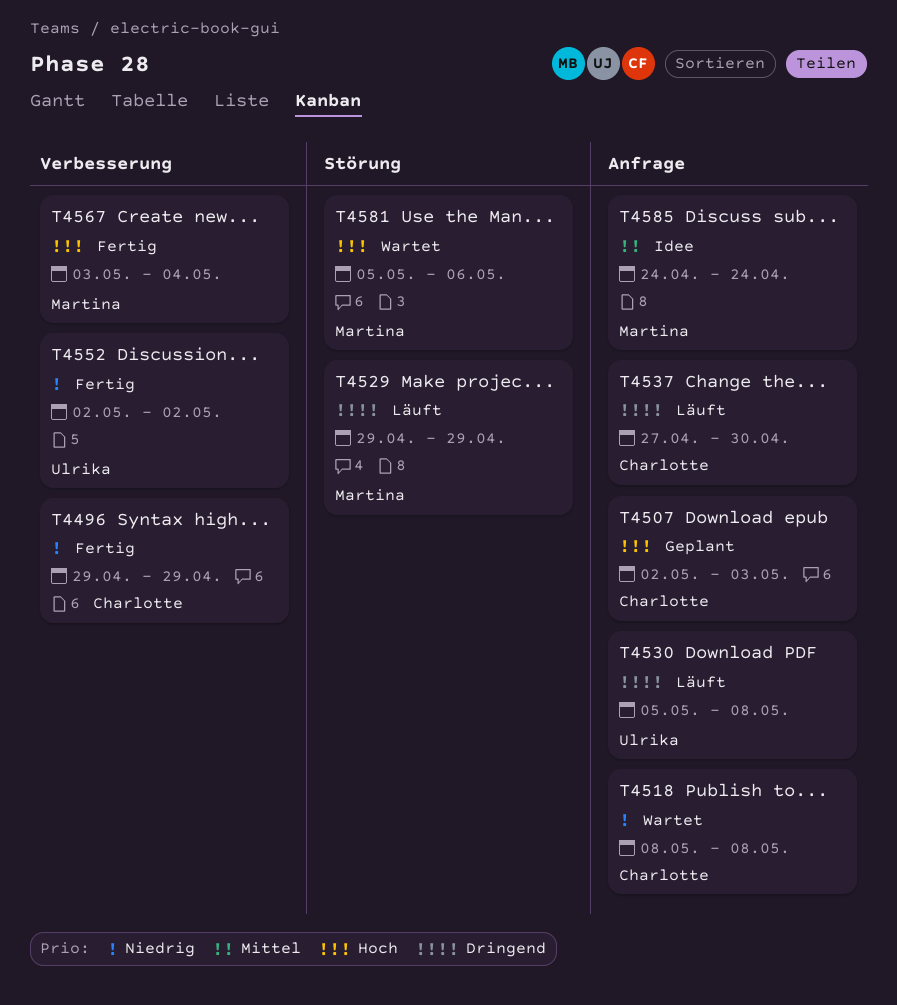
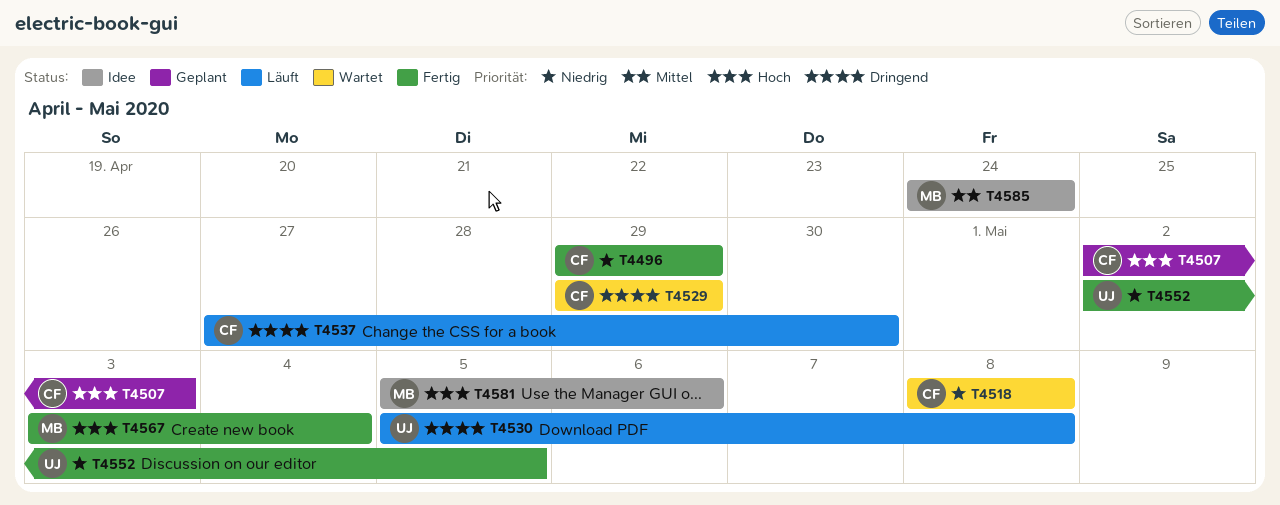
T4529, status: Läuft -> Wartet
T4529, owner: Martina -> Charlotte
T4552, due: May 2 -> May 5
T4581, status: Wartet -> Idee

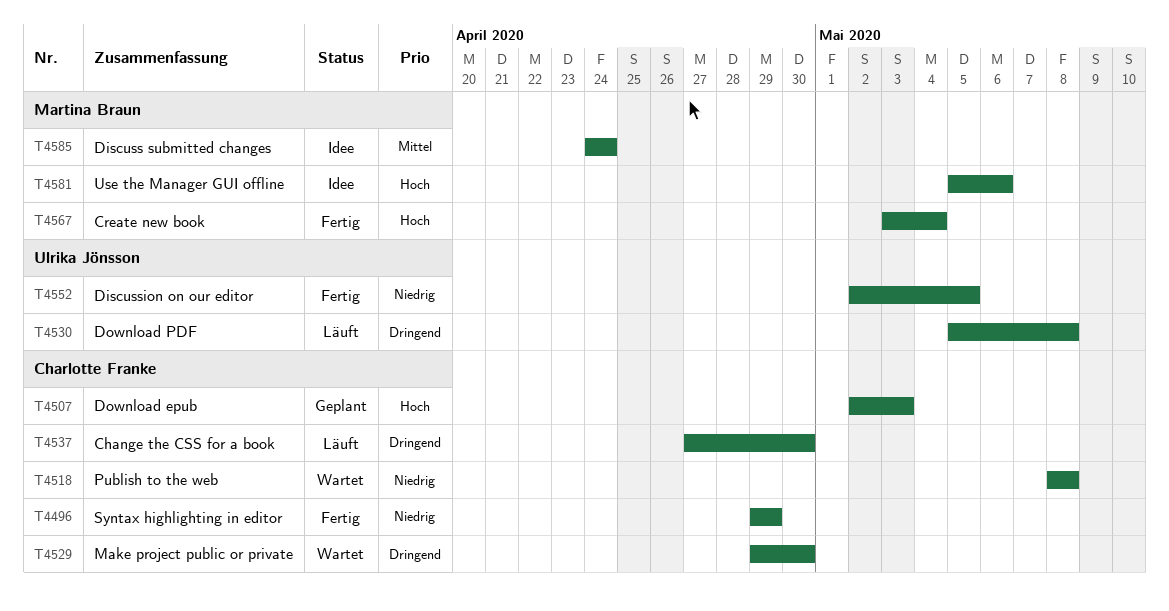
T4529, due: Apr 29 -> Apr 30

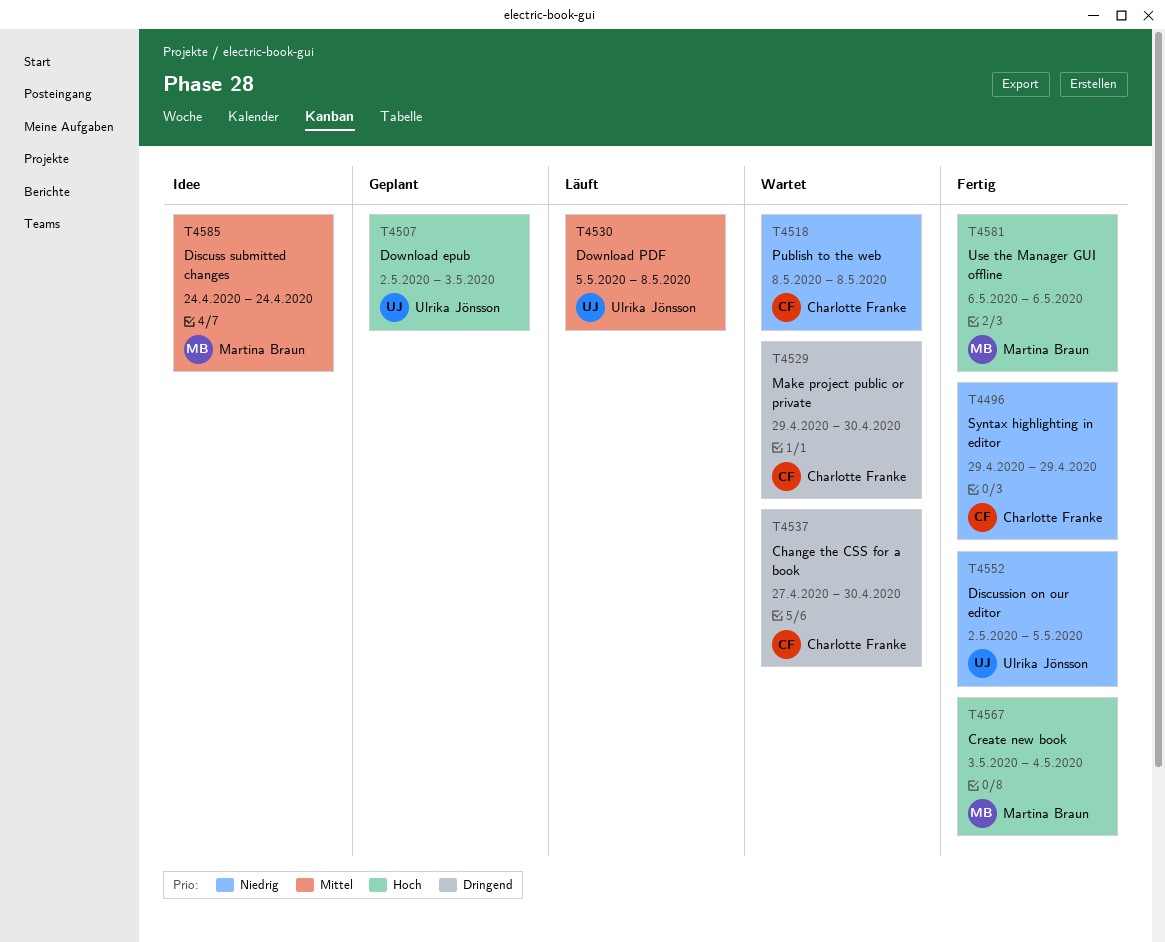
T4507, owner: Charlotte Franke -> Ulrika Jönsson
T4530, priority: Dringend -> Mittel
T4537, status: Läuft -> Wartet
T4581, status: Idee -> Fertig
T4581, start: May 5 -> May 6

